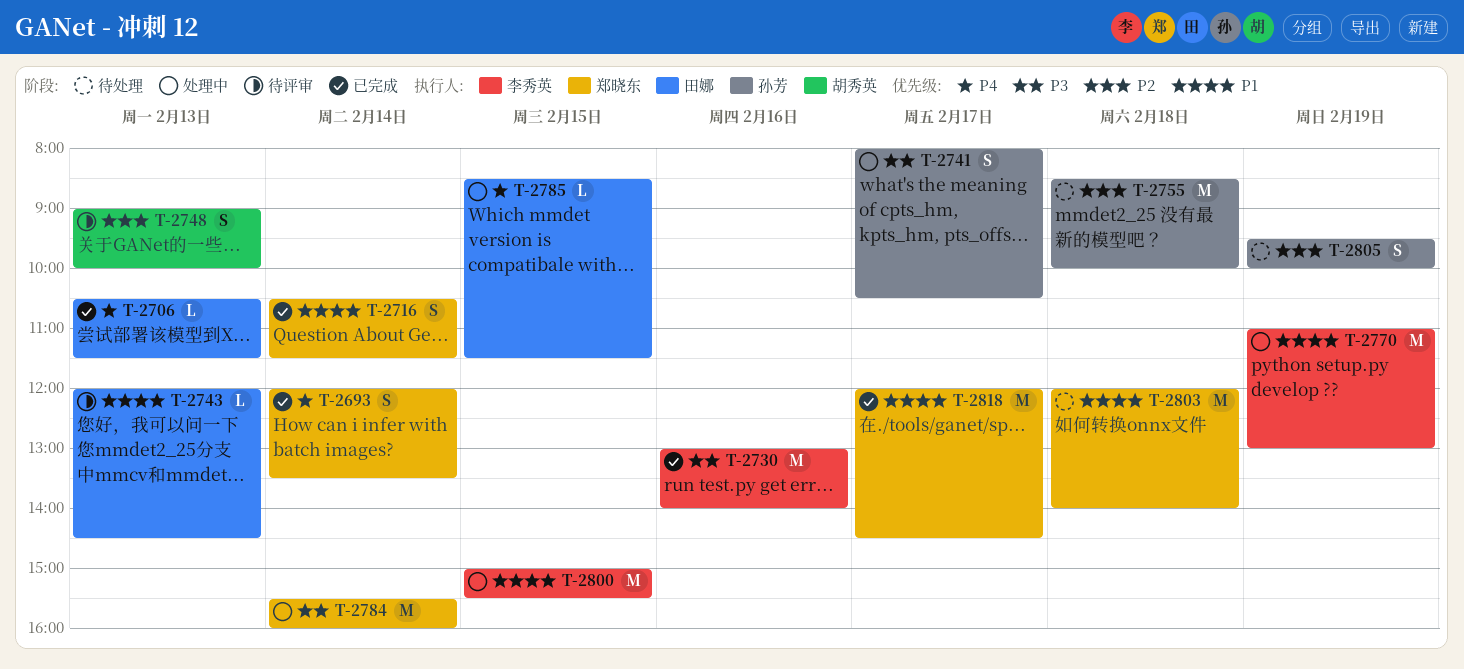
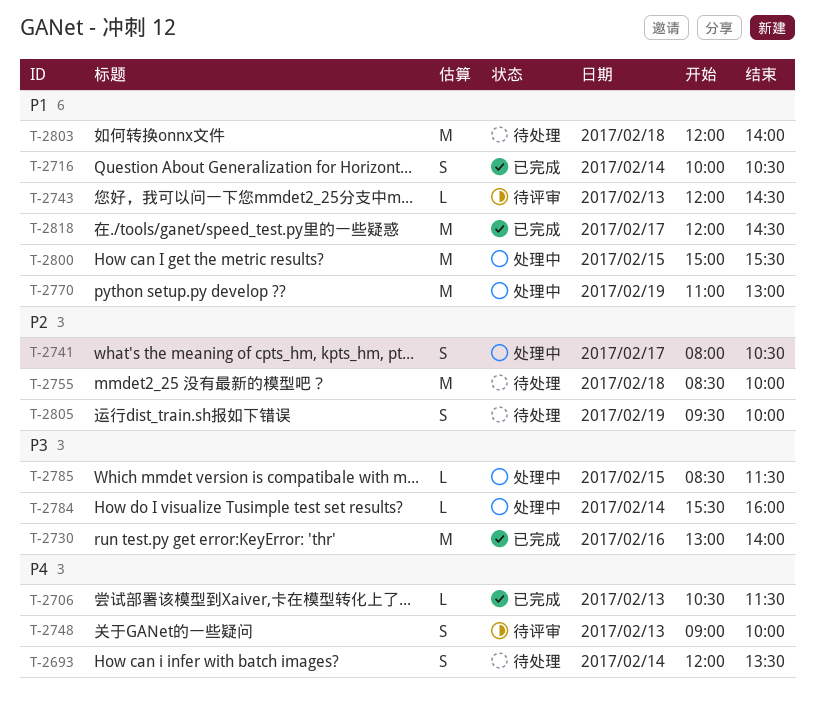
T-2693, status: 已完成 -> 待处理
T-2716, begins: 10:30 -> 10:00
T-2716, ends: 11:30 -> 10:30
T-2741, priority: P3 -> P2
T-2748, priority: P2 -> P4
T-2784, estimate: M -> L
T-2785, priority: P4 -> P3

